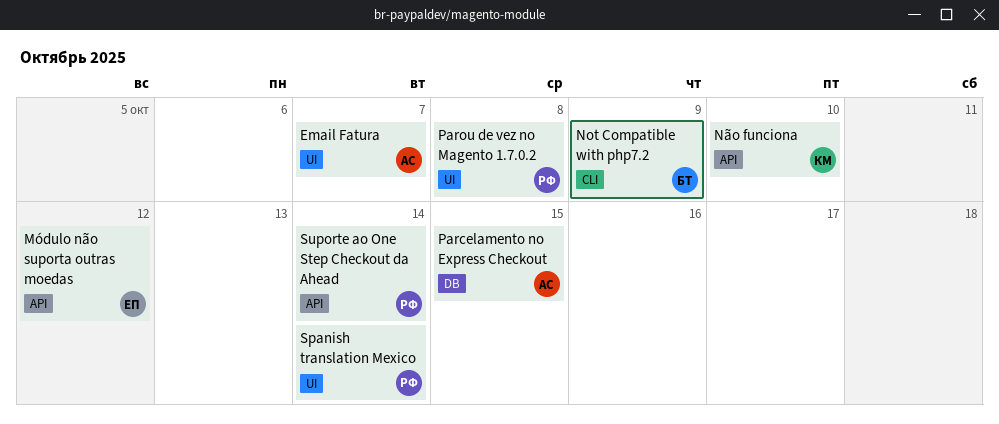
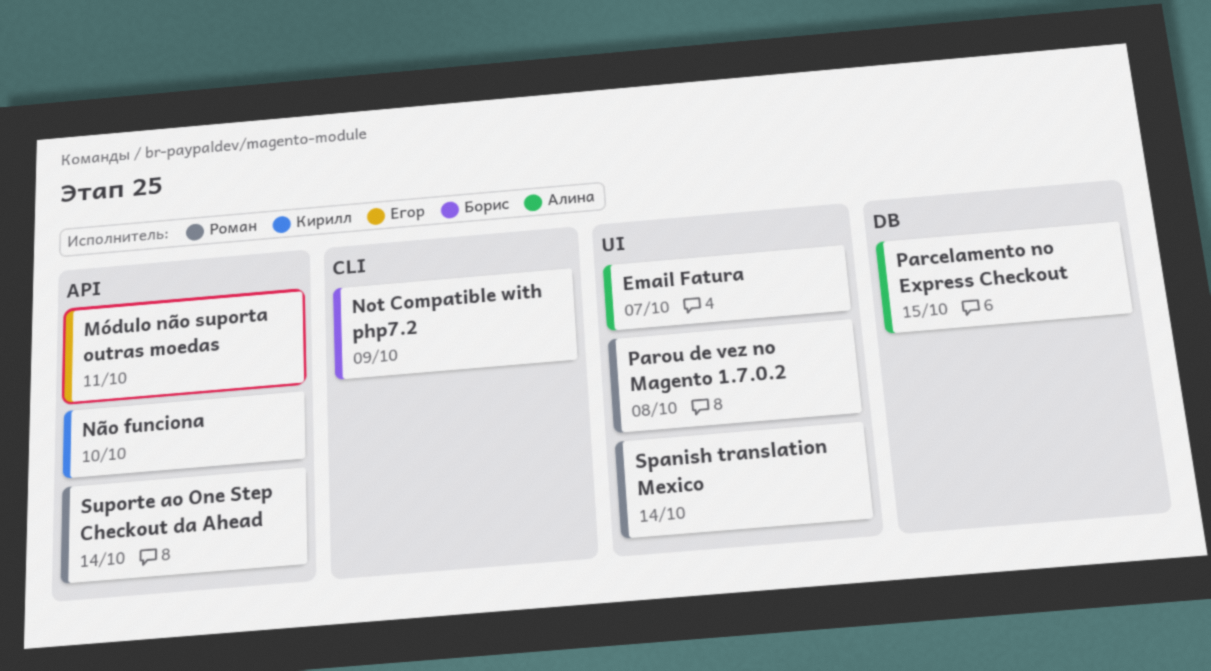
Módulo não suporta outras moedas, due: Oct 12 -> Oct 11

